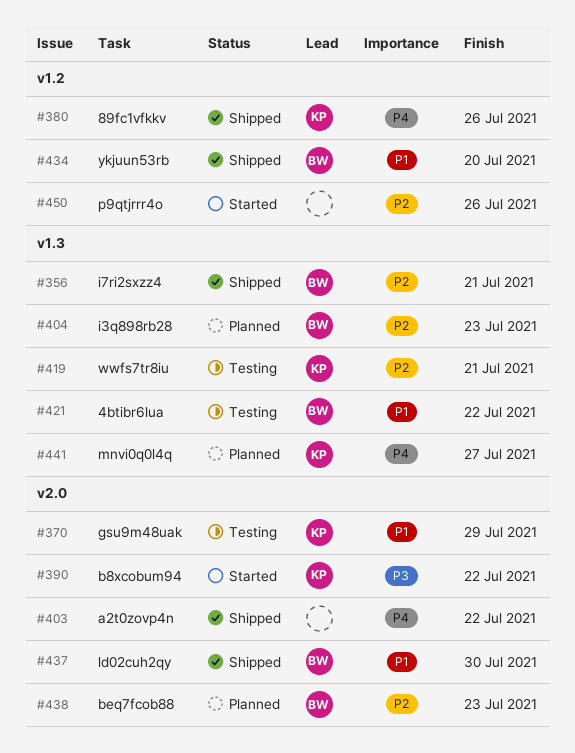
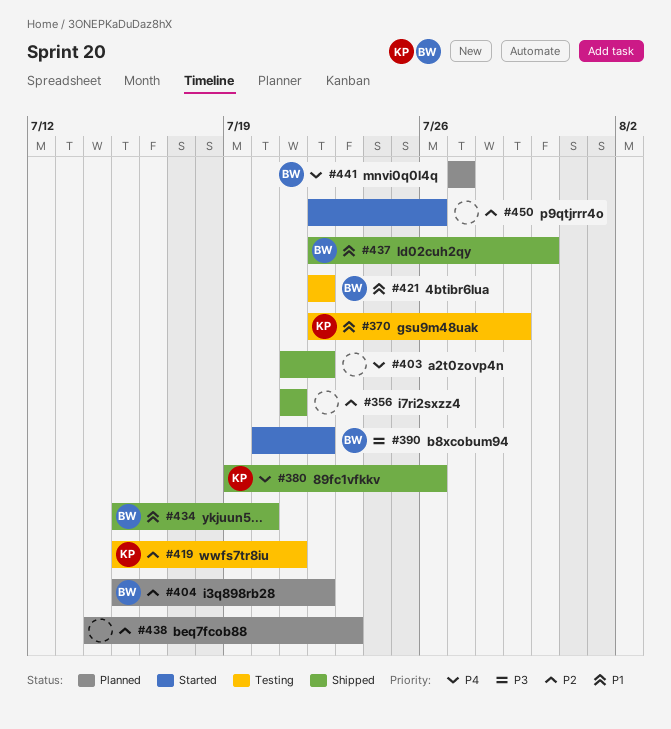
#356, owner: BW -> none
#390, owner: KP -> BW
#404, due: Jul 23 -> Jul 22
#438, owner: BW -> none
#441, owner: KP -> BW

